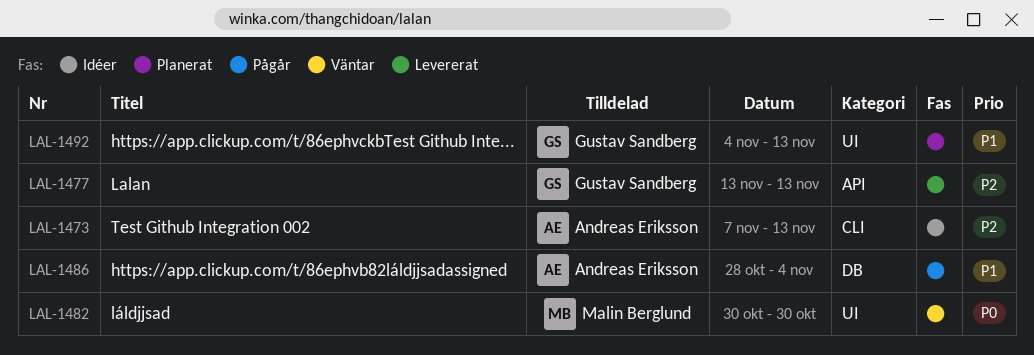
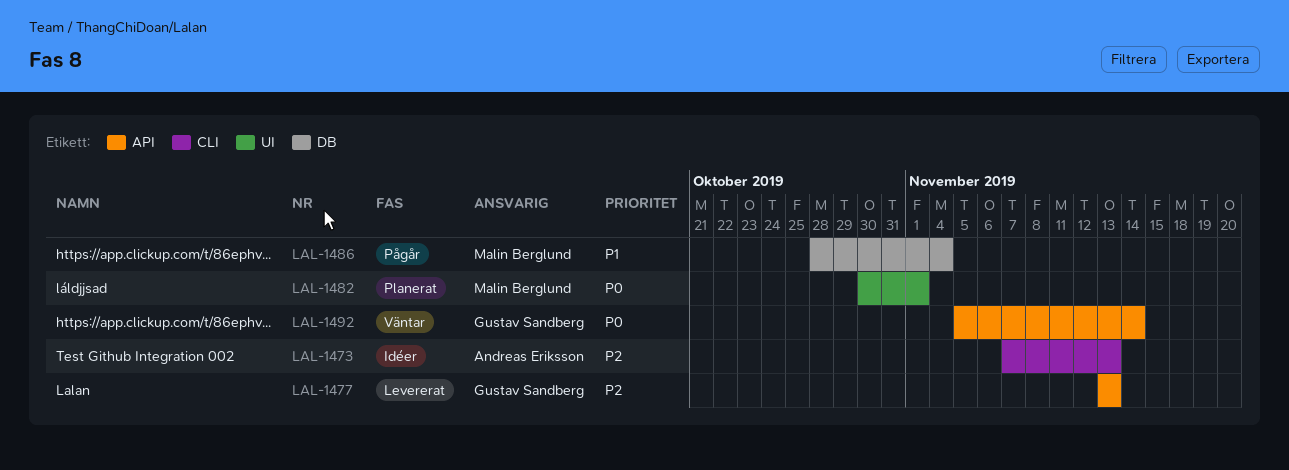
LAL-1482, status: Väntar -> Planerat
LAL-1482, due: Oct 30 -> Nov 1
LAL-1486, owner: Andreas Eriksson -> Malin Berglund
LAL-1492, status: Planerat -> Väntar
LAL-1492, priority: P1 -> P0
LAL-1492, label: UI -> API
LAL-1492, start: Nov 4 -> Nov 5
LAL-1492, due: Nov 13 -> Nov 14

